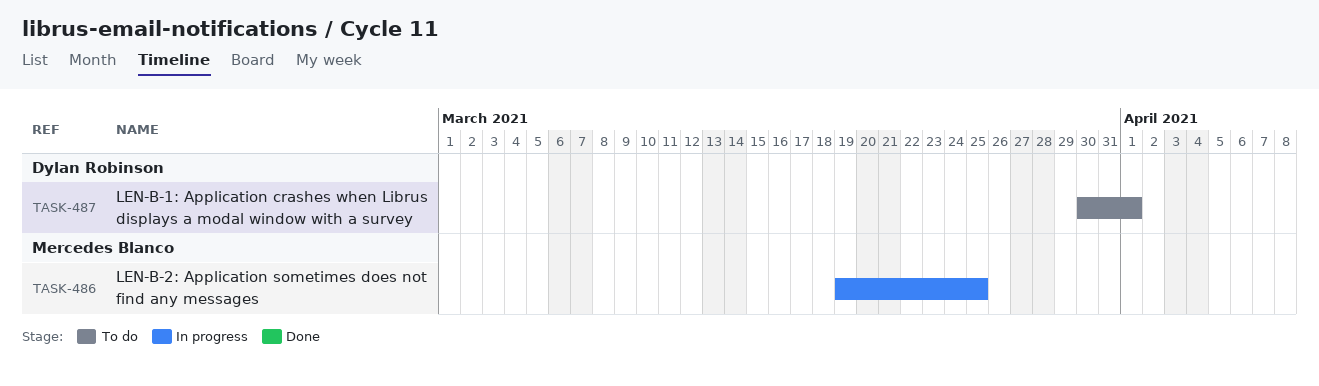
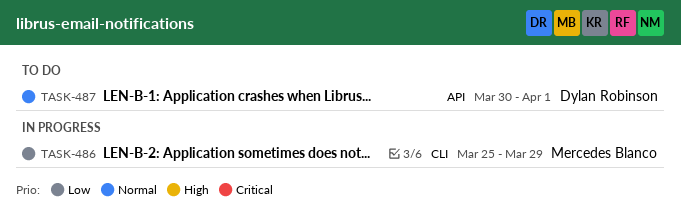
TASK-486, start: Mar 19 -> Mar 25
TASK-486, due: Mar 25 -> Mar 29

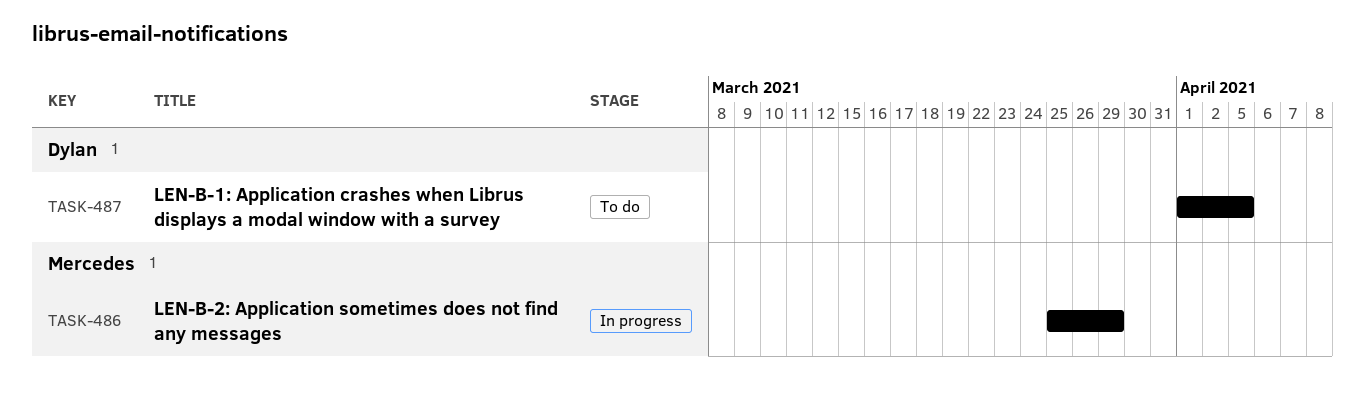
TASK-487, start: Mar 30 -> Apr 1
TASK-487, due: Apr 1 -> Apr 5

